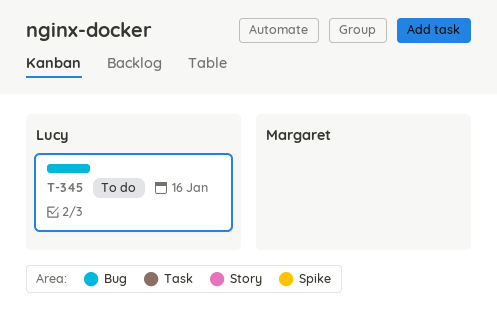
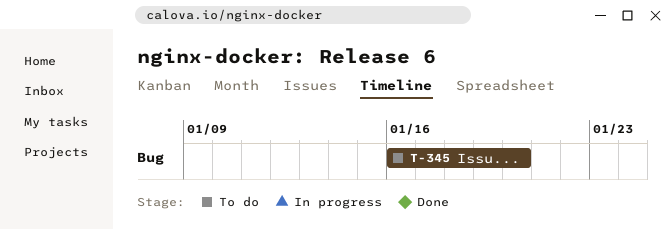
T-345, due: Jan 16 -> Jan 20

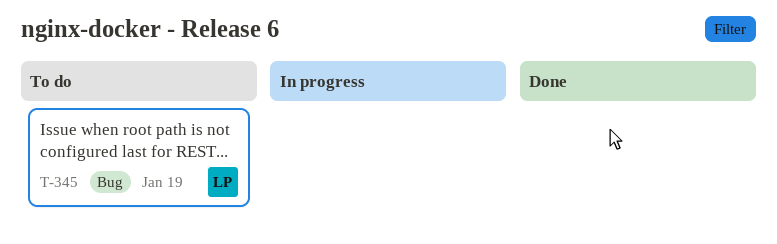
T-345, due: Jan 20 -> Jan 19

